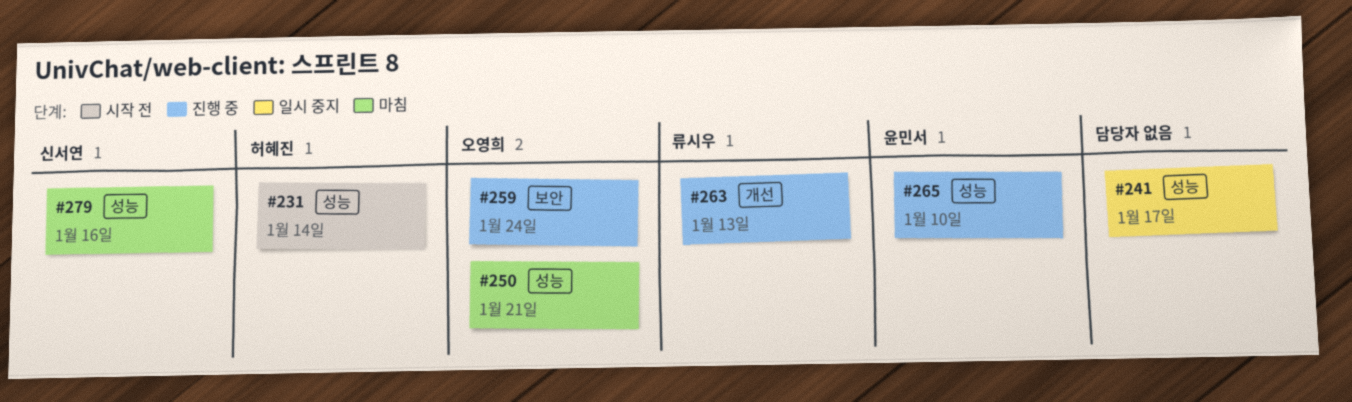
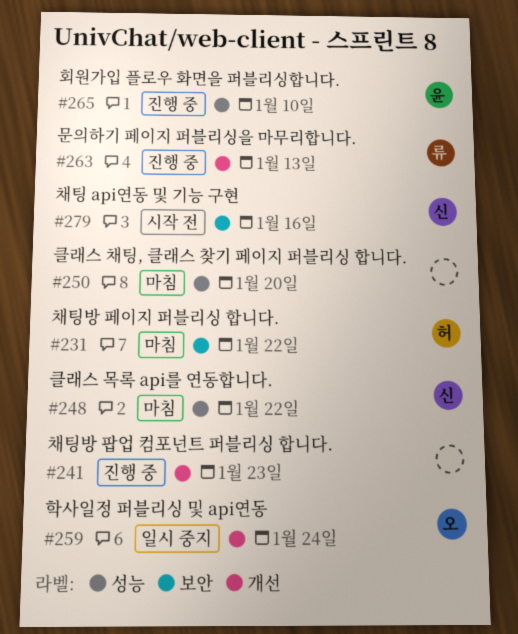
#231, status: 시작 전 -> 마침
#231, label: 성능 -> 보안
#231, due: Jan 14 -> Jan 22
#241, status: 일시 중지 -> 진행 중
#241, label: 성능 -> 개선
#241, due: Jan 17 -> Jan 23
#248: none -> present
#250, owner: 오영희 -> none
#250, due: Jan 21 -> Jan 20
#259, status: 진행 중 -> 일시 중지
#259, label: 보안 -> 개선
#279, status: 마침 -> 시작 전
#279, label: 성능 -> 보안

